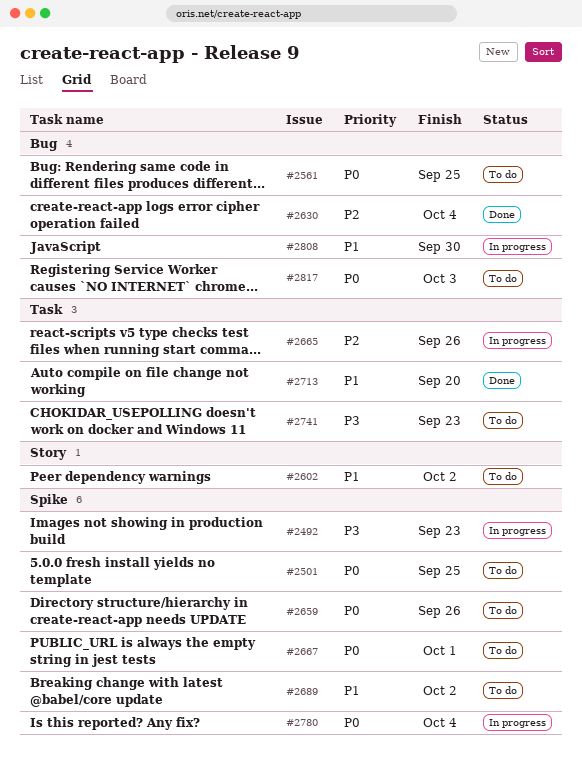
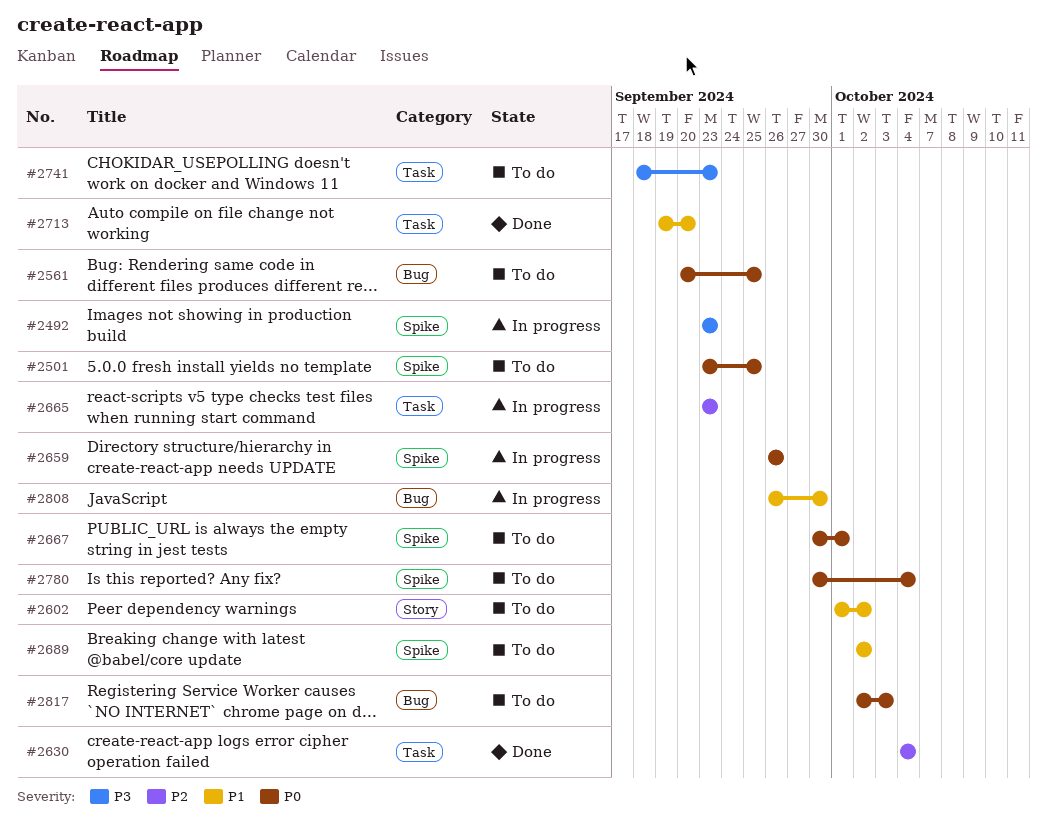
#2630, label: Bug -> Task
#2659, status: To do -> In progress
#2665, due: Sep 26 -> Sep 23
#2780, status: In progress -> To do

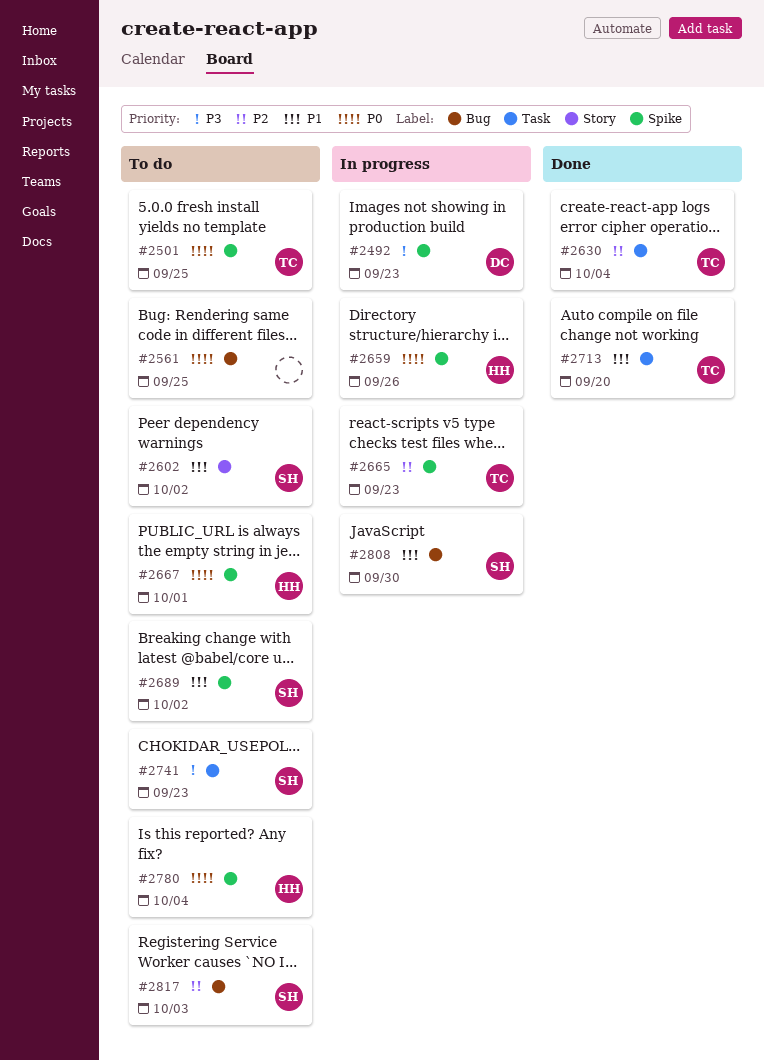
#2665, label: Task -> Spike
#2817, priority: P0 -> P2

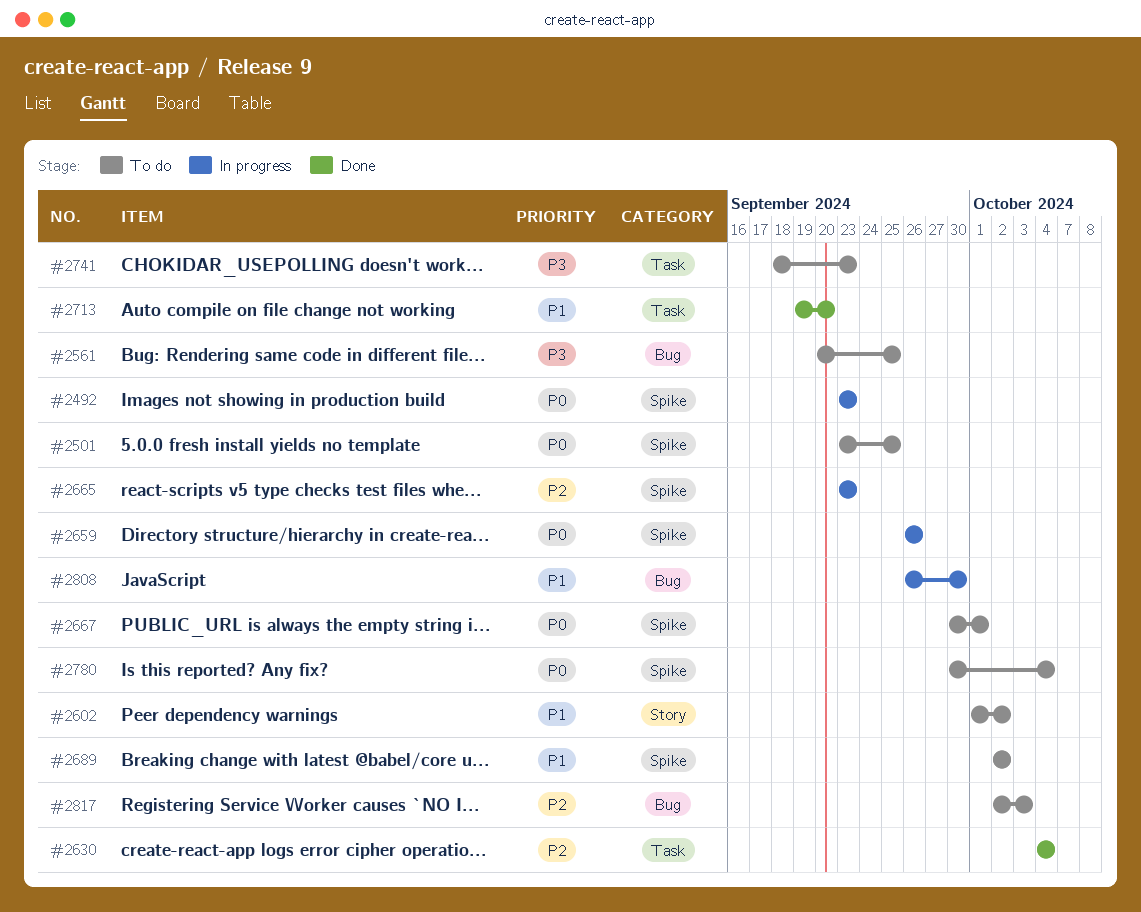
#2492, priority: P3 -> P0
#2561, priority: P0 -> P3

